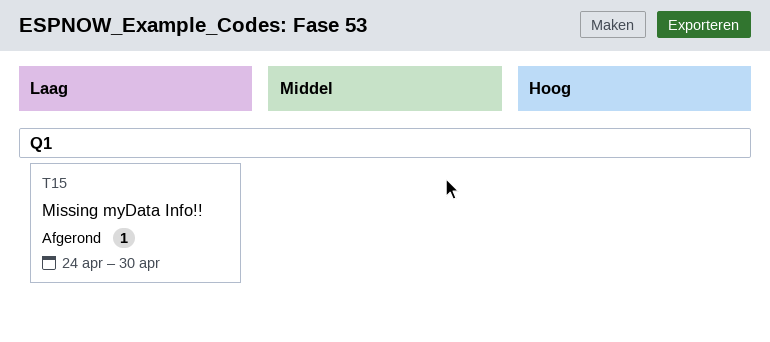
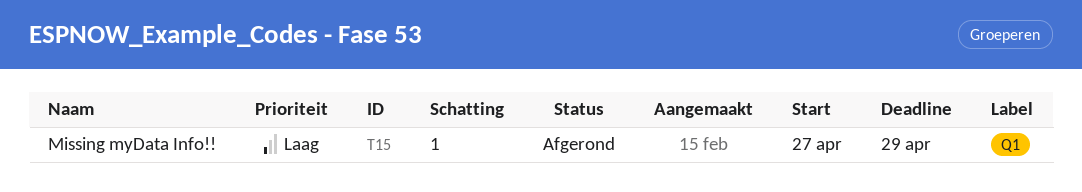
T15, start: Apr 24 -> Apr 27
T15, due: Apr 30 -> Apr 29

